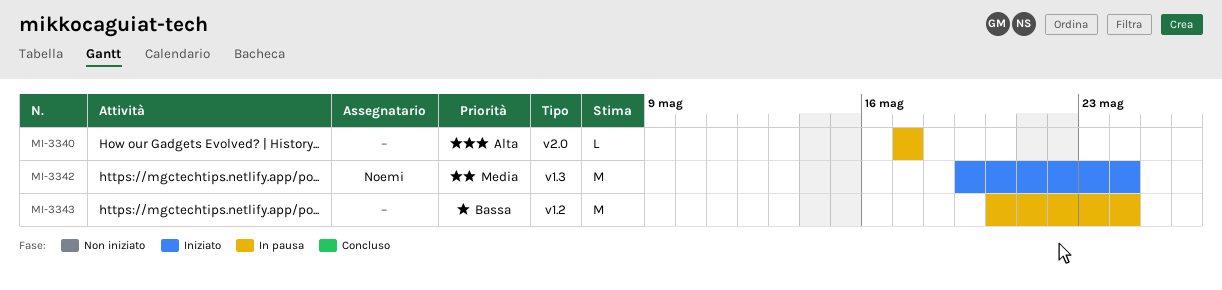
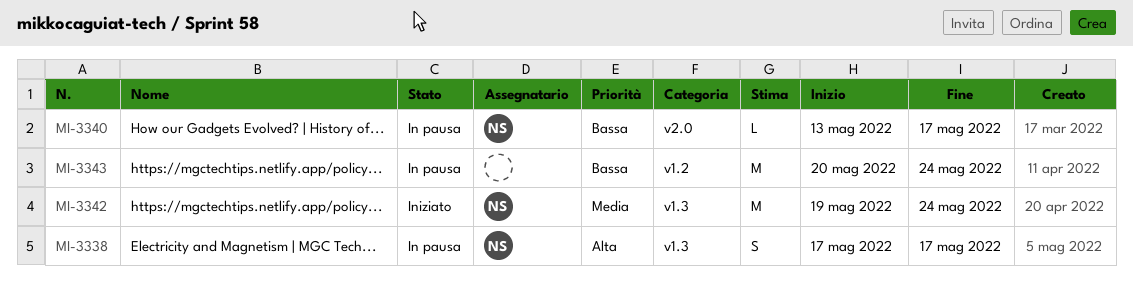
MI-3338: none -> present
MI-3340, owner: none -> Noemi
MI-3340, priority: Alta -> Bassa
MI-3340, start: May 17 -> May 13

